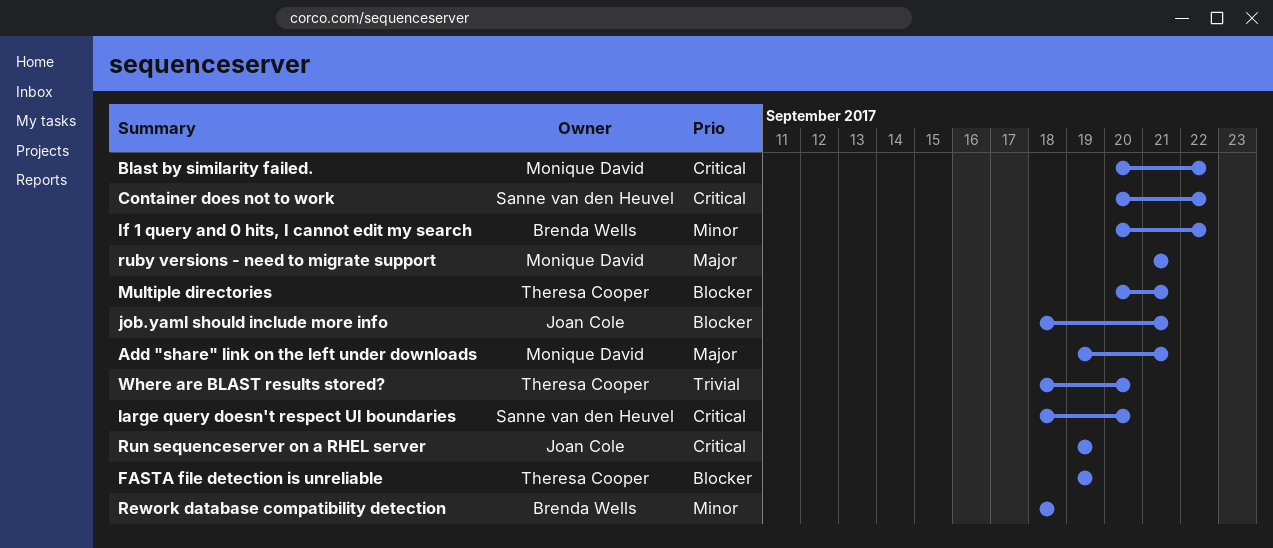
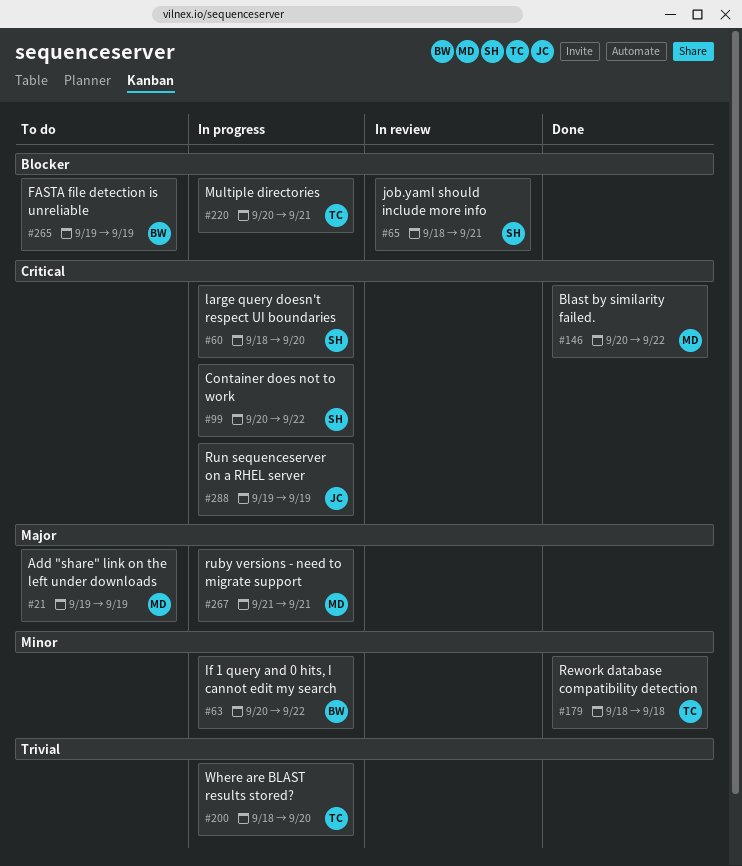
Add "share" link on the left under downloads, due: Sep 21 -> Sep 19
FASTA file detection is unreliable, owner: Theresa Cooper -> Brenda Wells
job.yaml should include more info, owner: Joan Cole -> Sanne van den Heuvel
Rework database compatibility detection, owner: Brenda Wells -> Theresa Cooper

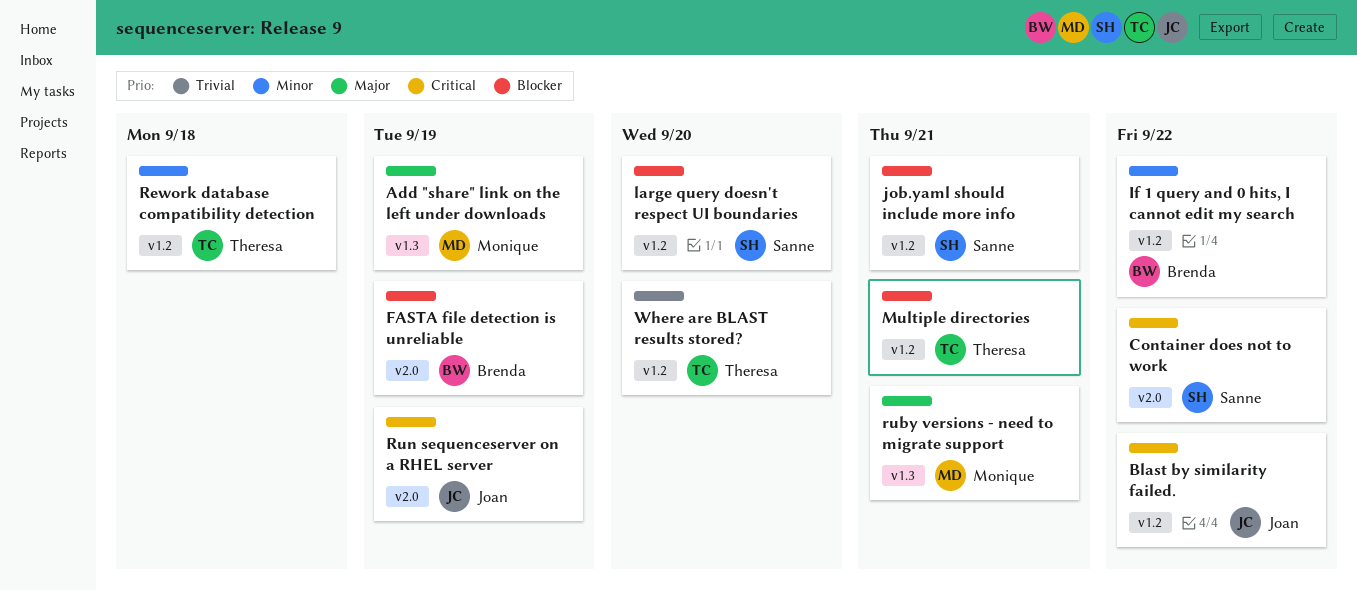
Blast by similarity failed., owner: Monique -> Joan
large query doesn't respect UI boundaries, priority: Critical -> Blocker

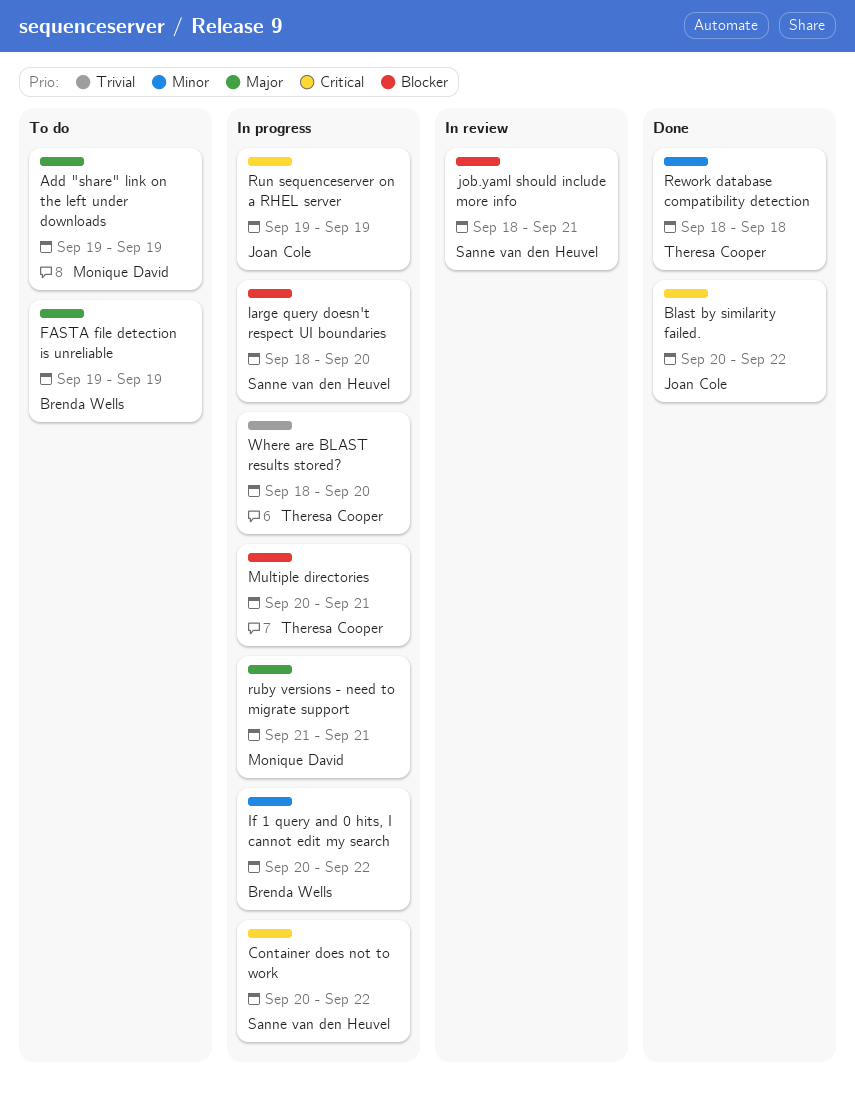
FASTA file detection is unreliable, priority: Blocker -> Major

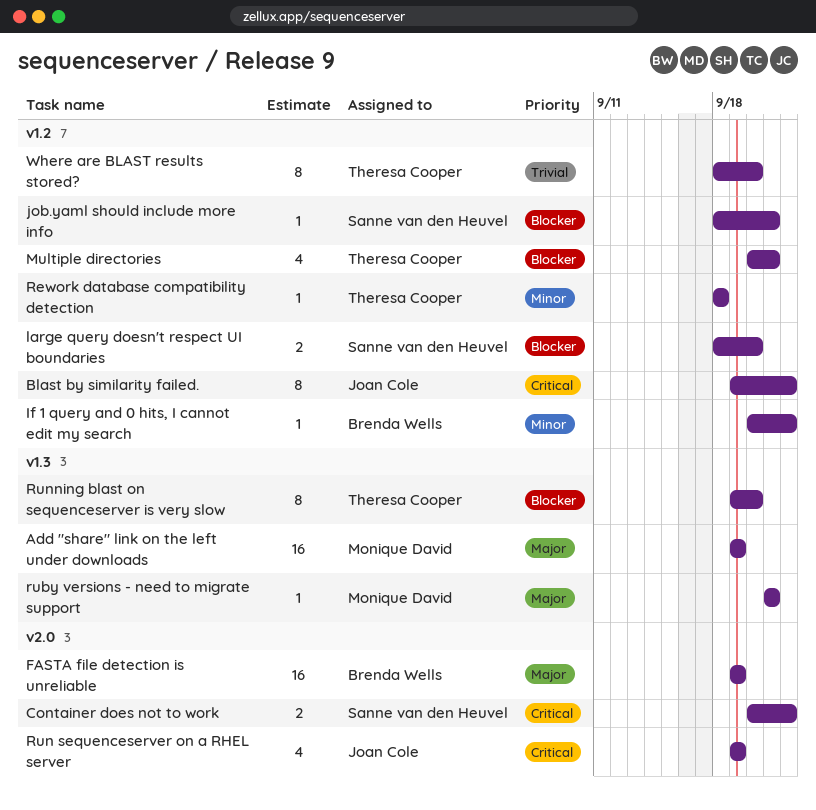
Blast by similarity failed., start: Sep 20 -> Sep 19
Running blast on sequenceserver is very slow: none -> present

